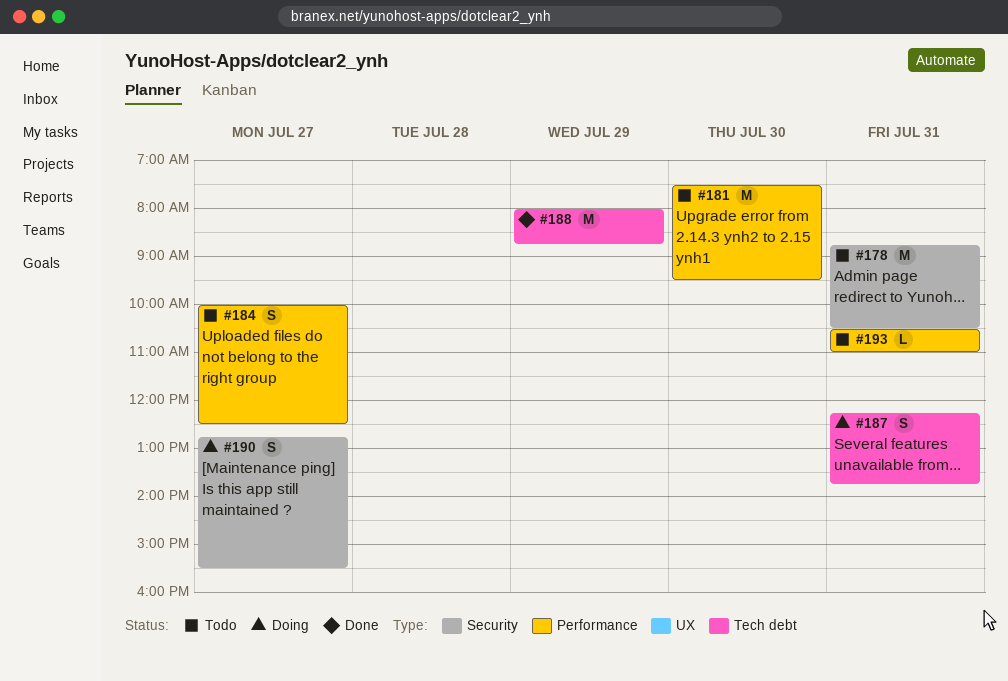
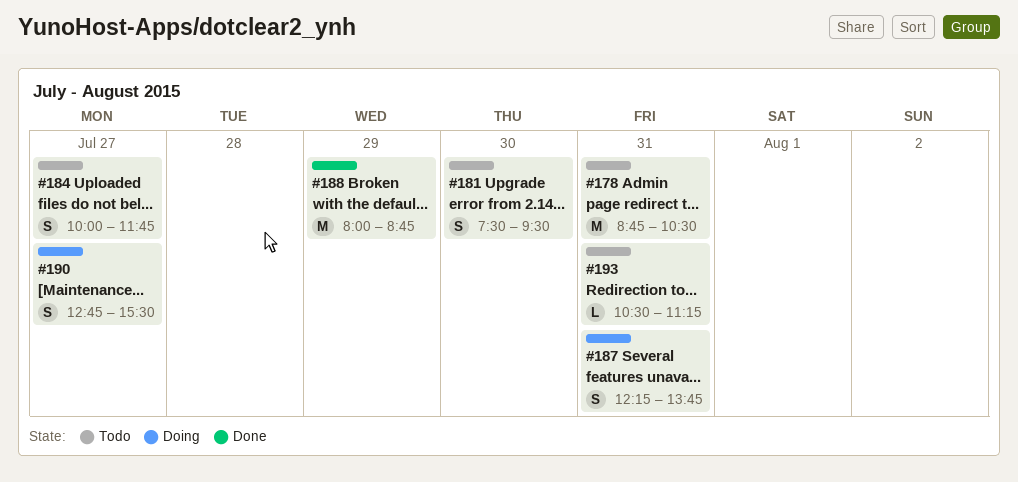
#181, estimate: M -> S
#184, ends: 12:30 -> 11:45
#193, ends: 11:00 -> 11:15

